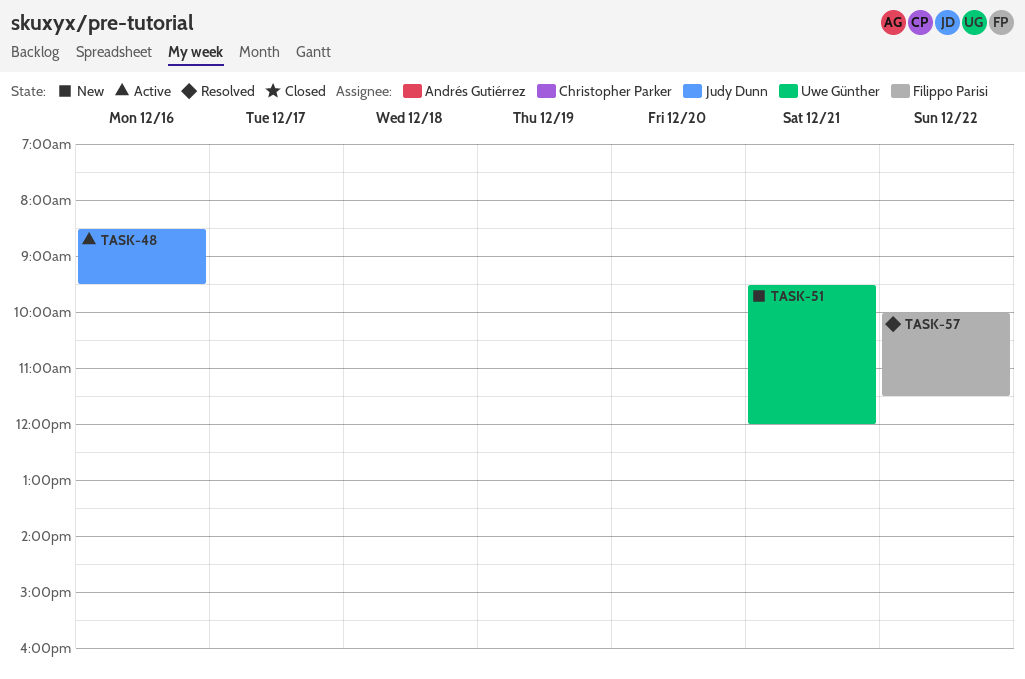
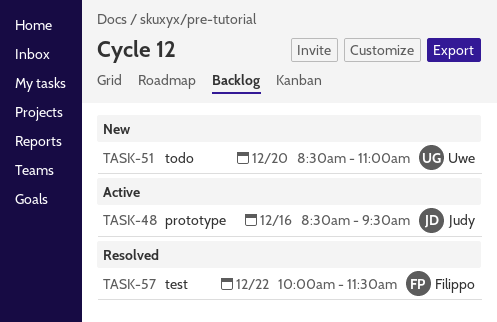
TASK-51, day: Dec 21 -> Dec 20
TASK-51, begins: 09:30 -> 08:30
TASK-51, ends: 12:00 -> 11:00

